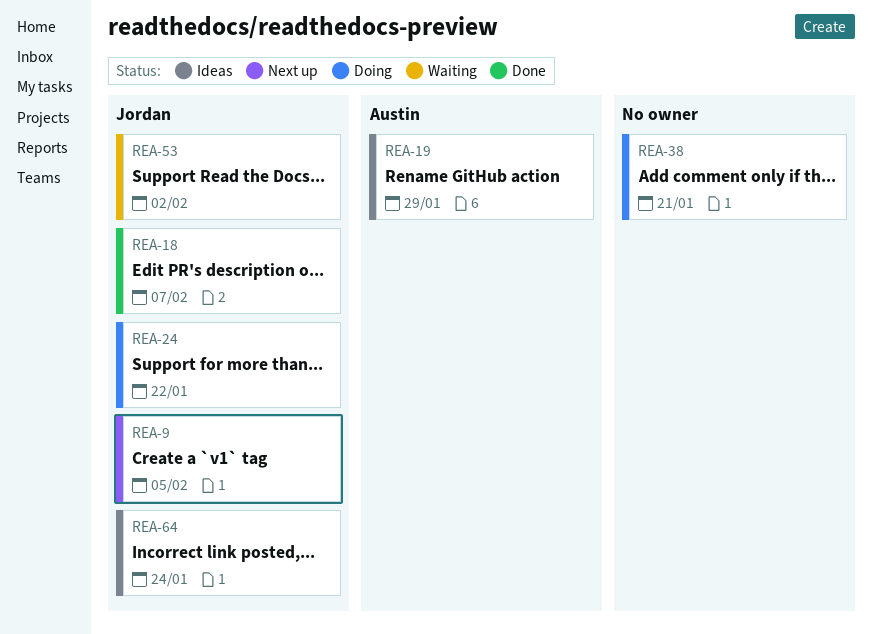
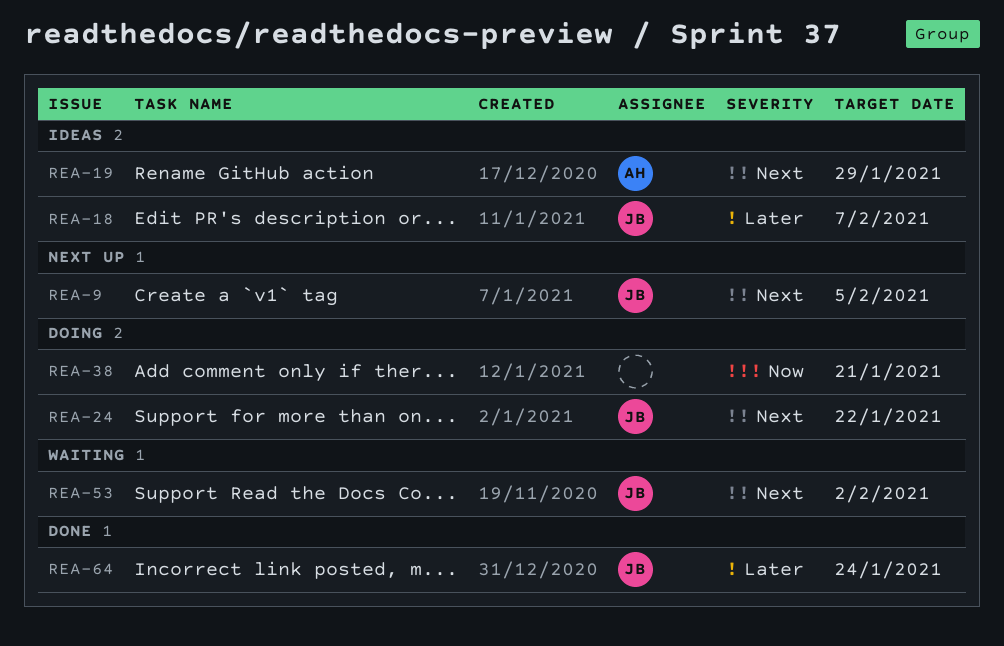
REA-18, status: Done -> Ideas
REA-64, status: Ideas -> Done

